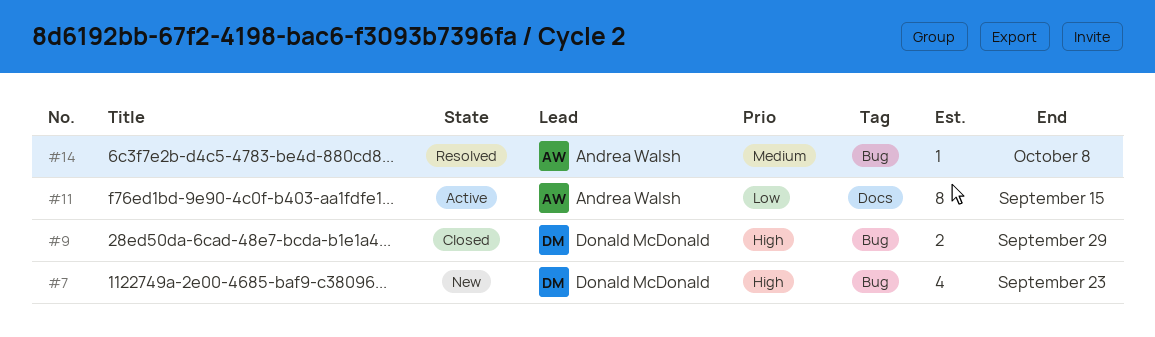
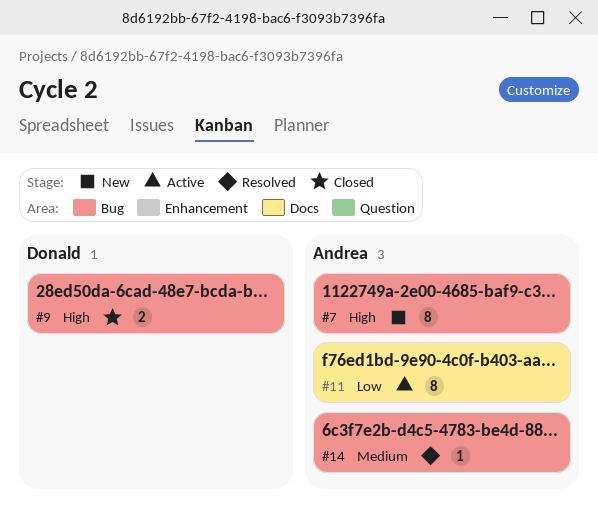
#7, owner: Donald McDonald -> Andrea Walsh
#7, estimate: 4 -> 8

